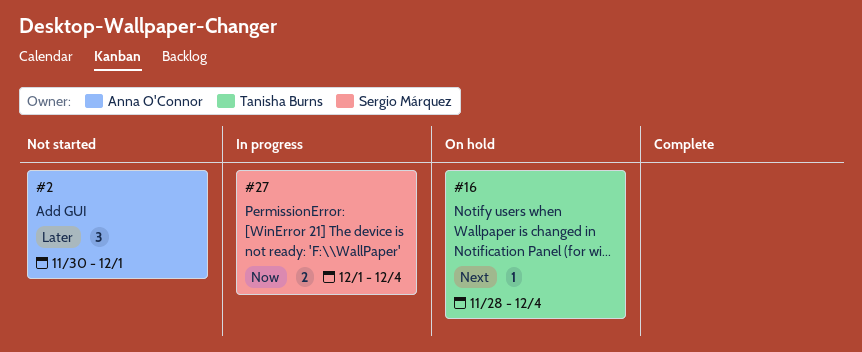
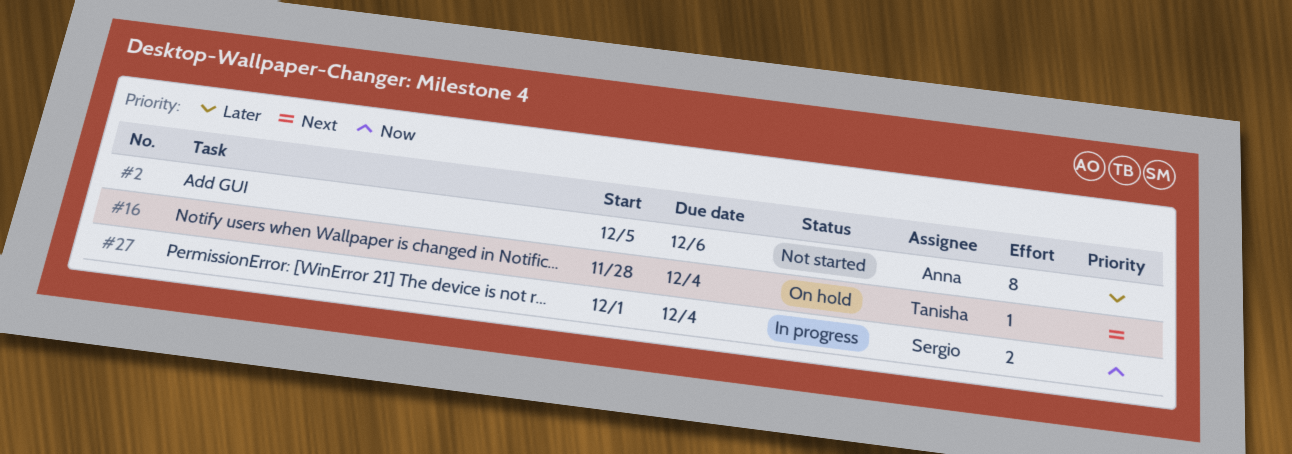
#2, estimate: 3 -> 8
#2, start: Nov 30 -> Dec 5
#2, due: Dec 1 -> Dec 6

